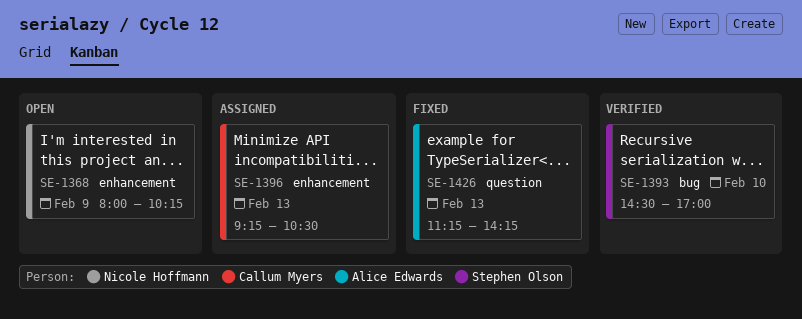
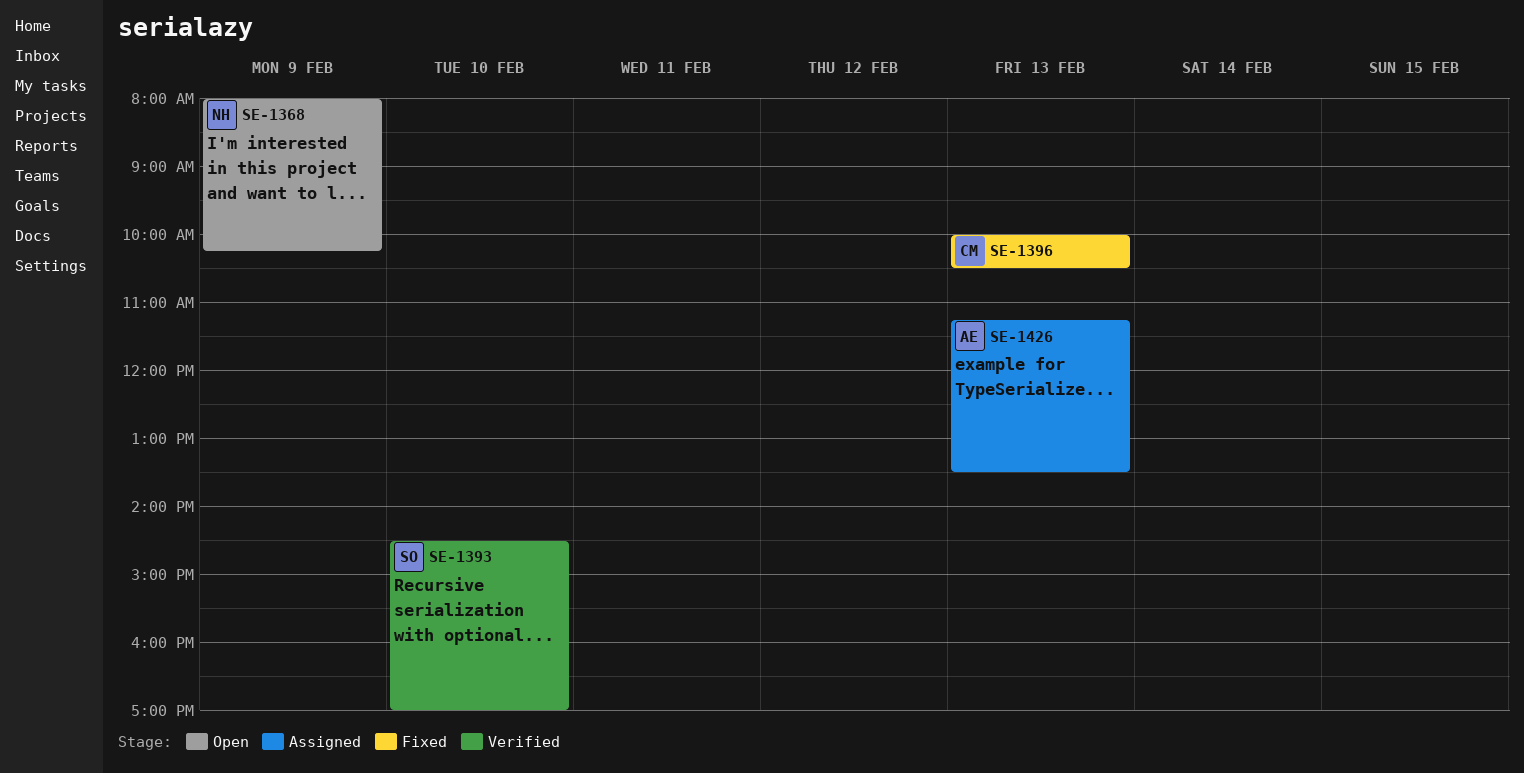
SE-1396, status: Assigned -> Fixed
SE-1396, begins: 09:15 -> 10:00
SE-1426, status: Fixed -> Assigned
SE-1426, ends: 14:15 -> 13:30

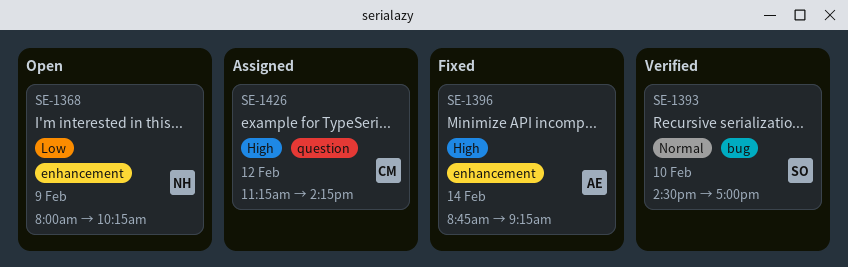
SE-1396, owner: CM -> AE
SE-1396, day: Feb 13 -> Feb 14
SE-1396, begins: 10:00 -> 08:45
SE-1396, ends: 10:30 -> 09:15
SE-1426, owner: AE -> CM
SE-1426, day: Feb 13 -> Feb 12
SE-1426, ends: 13:30 -> 14:15

